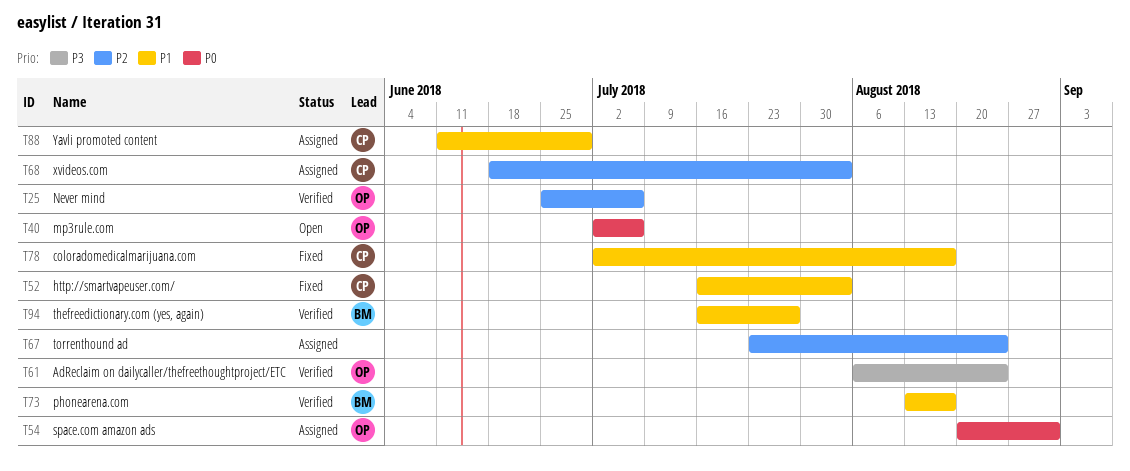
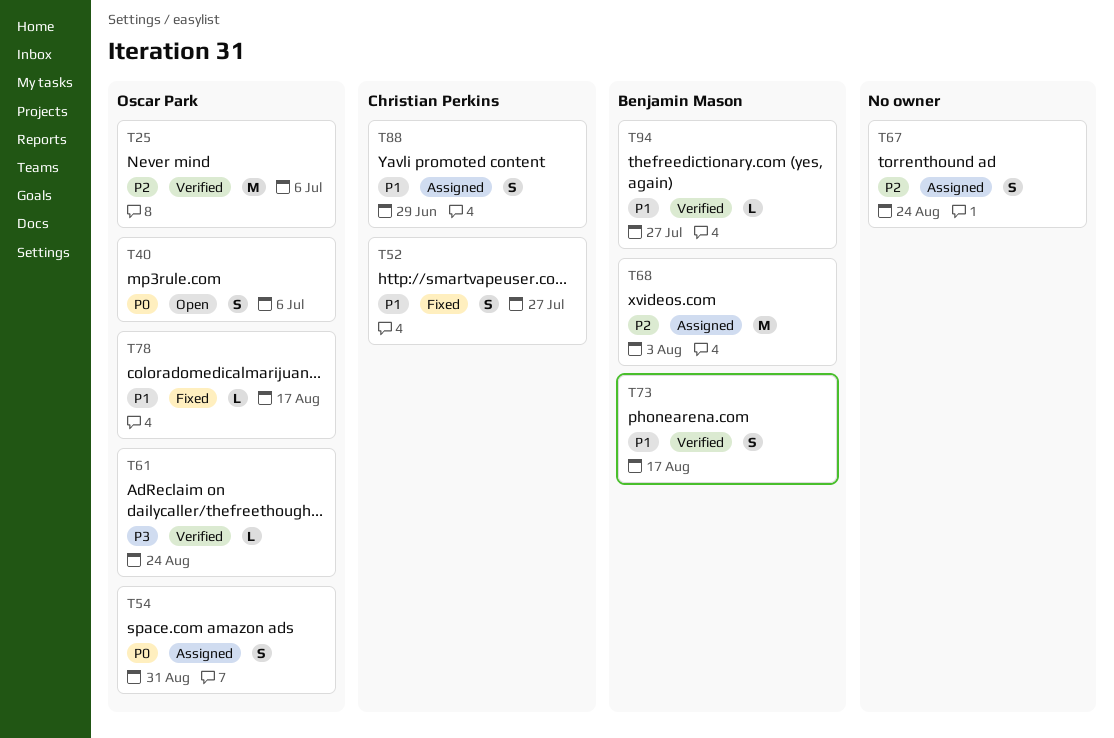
T52, due: Aug 3 -> Jul 27
T68, owner: Christian Perkins -> Benjamin Mason
T78, owner: Christian Perkins -> Oscar Park

